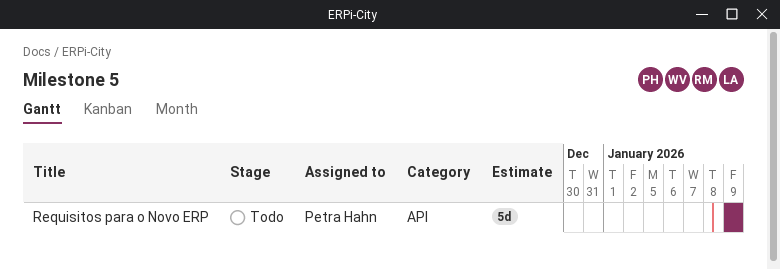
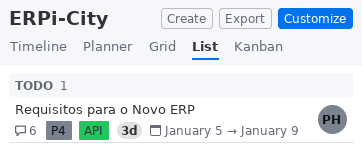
Requisitos para o Novo ERP, estimate: 5d -> 3d
Requisitos para o Novo ERP, start: Jan 9 -> Jan 5

